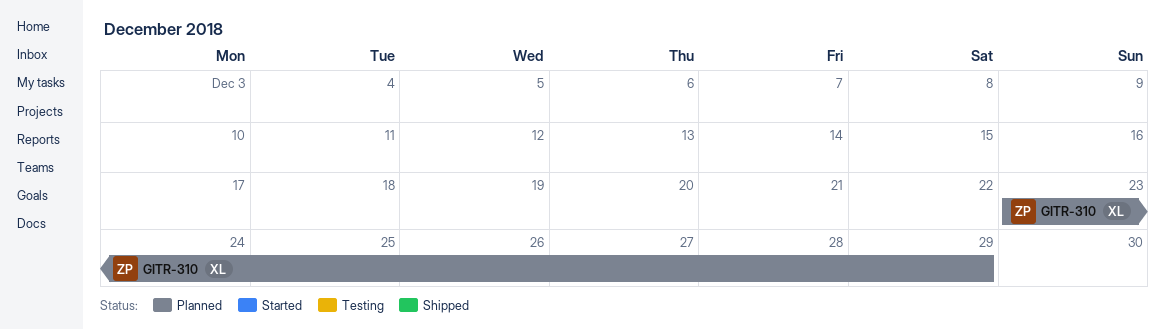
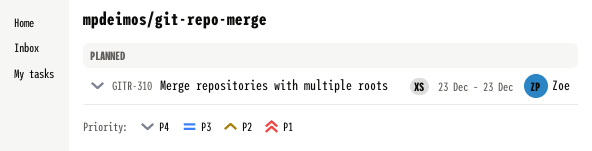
GITR-310, estimate: XL -> XS
GITR-310, due: Dec 29 -> Dec 23

